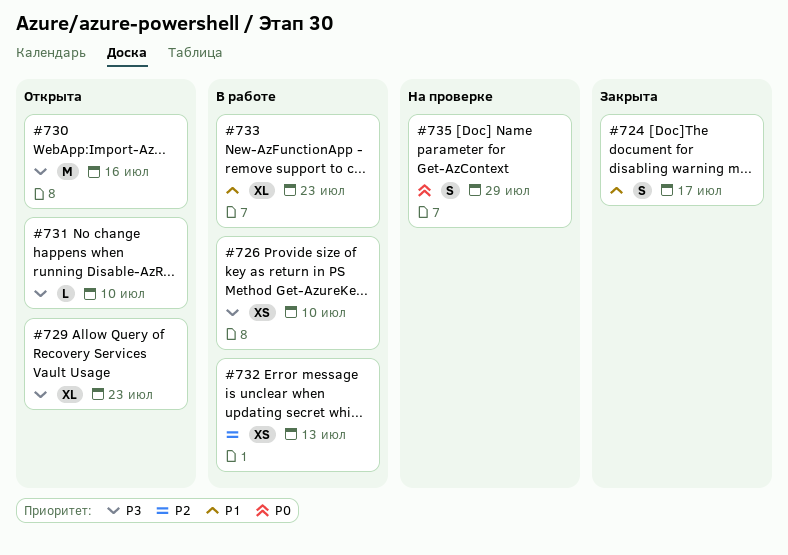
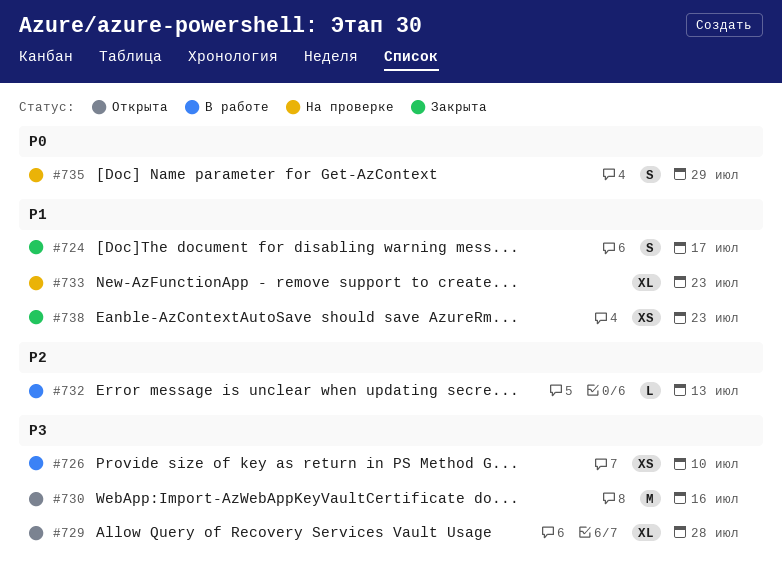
#729, due: Jul 23 -> Jul 28
#731: present -> none
#732, estimate: XS -> L
#733, status: В работе -> На проверке
#738: none -> present

